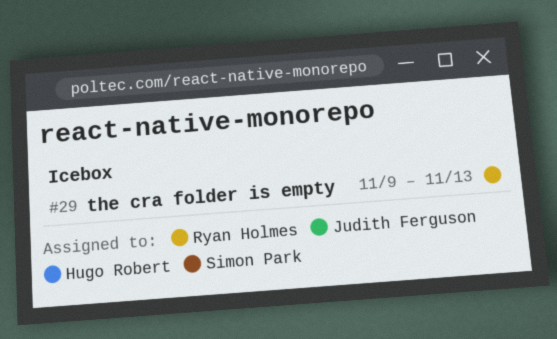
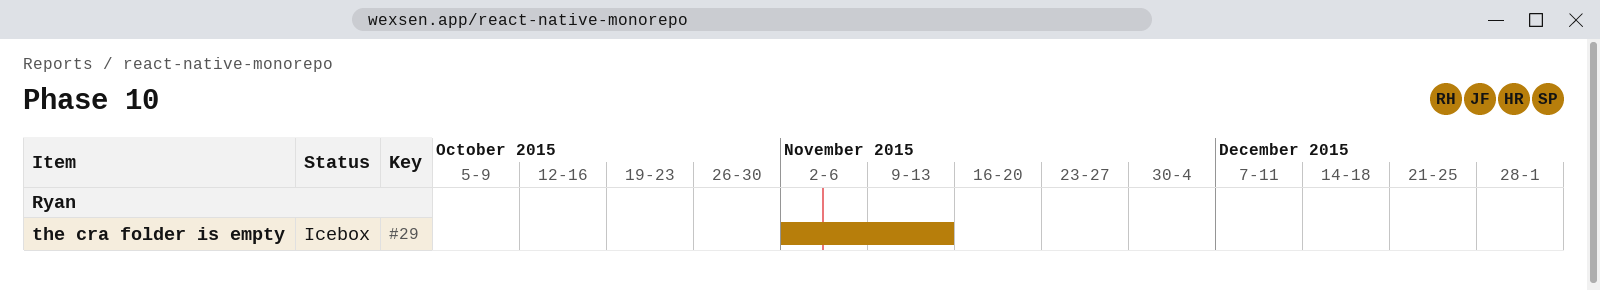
#29, start: Nov 9 -> Nov 2

